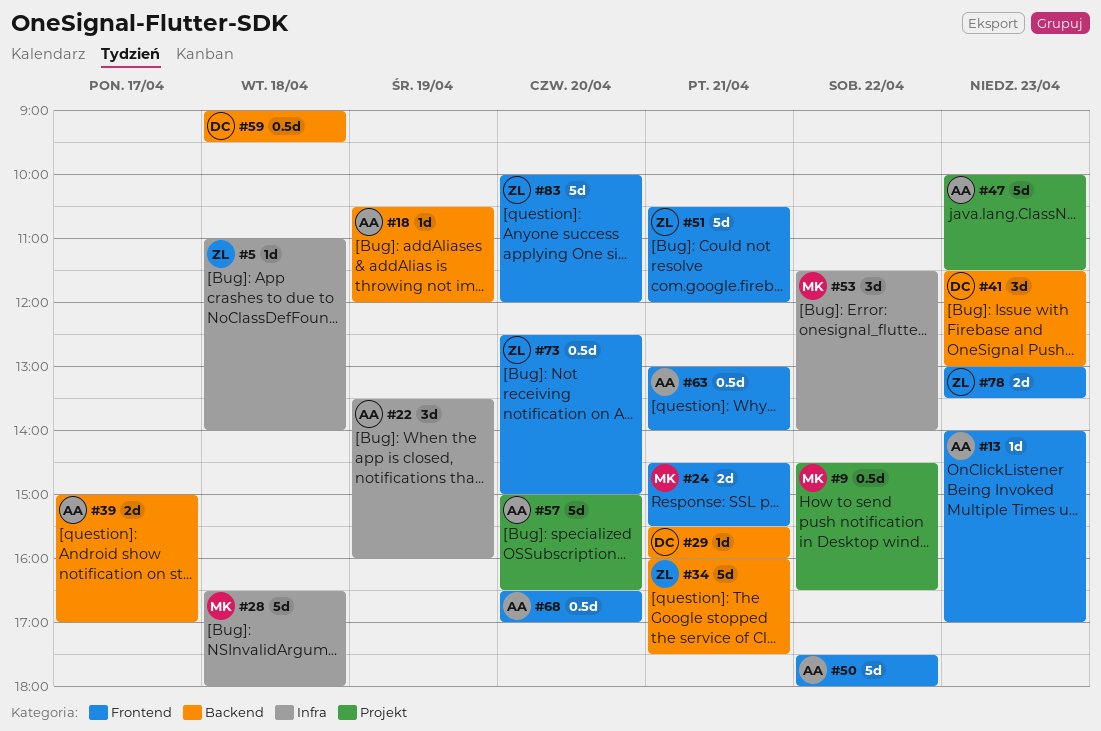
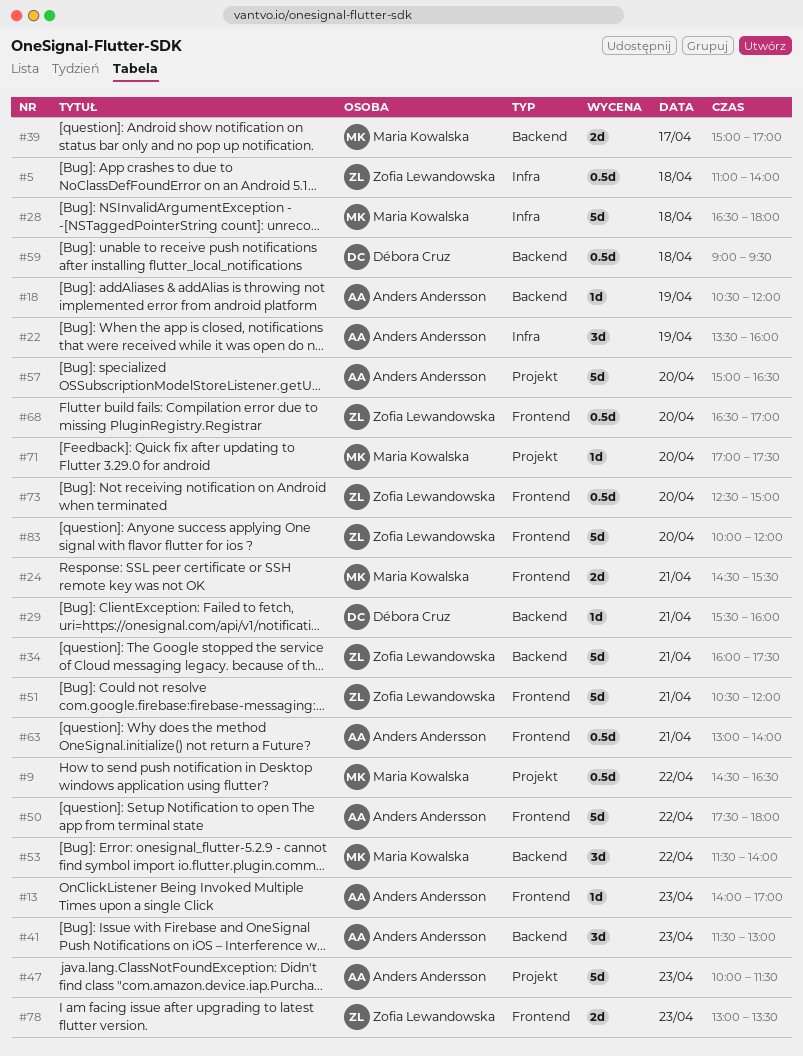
#5, estimate: 1d -> 0.5d
#39, owner: Anders Andersson -> Maria Kowalska
#41, owner: Débora Cruz -> Anders Andersson
#53, label: Infra -> Backend
#68, owner: Anders Andersson -> Zofia Lewandowska
#71: none -> present

